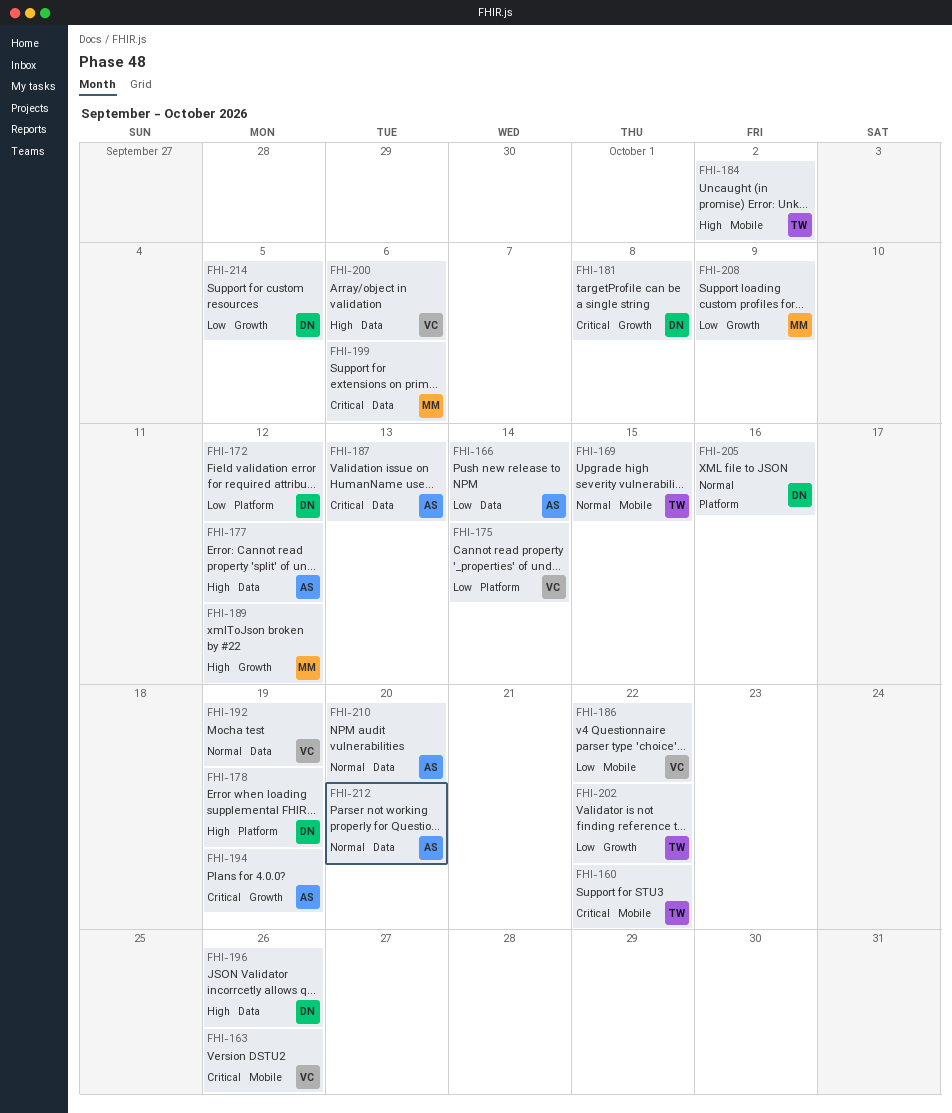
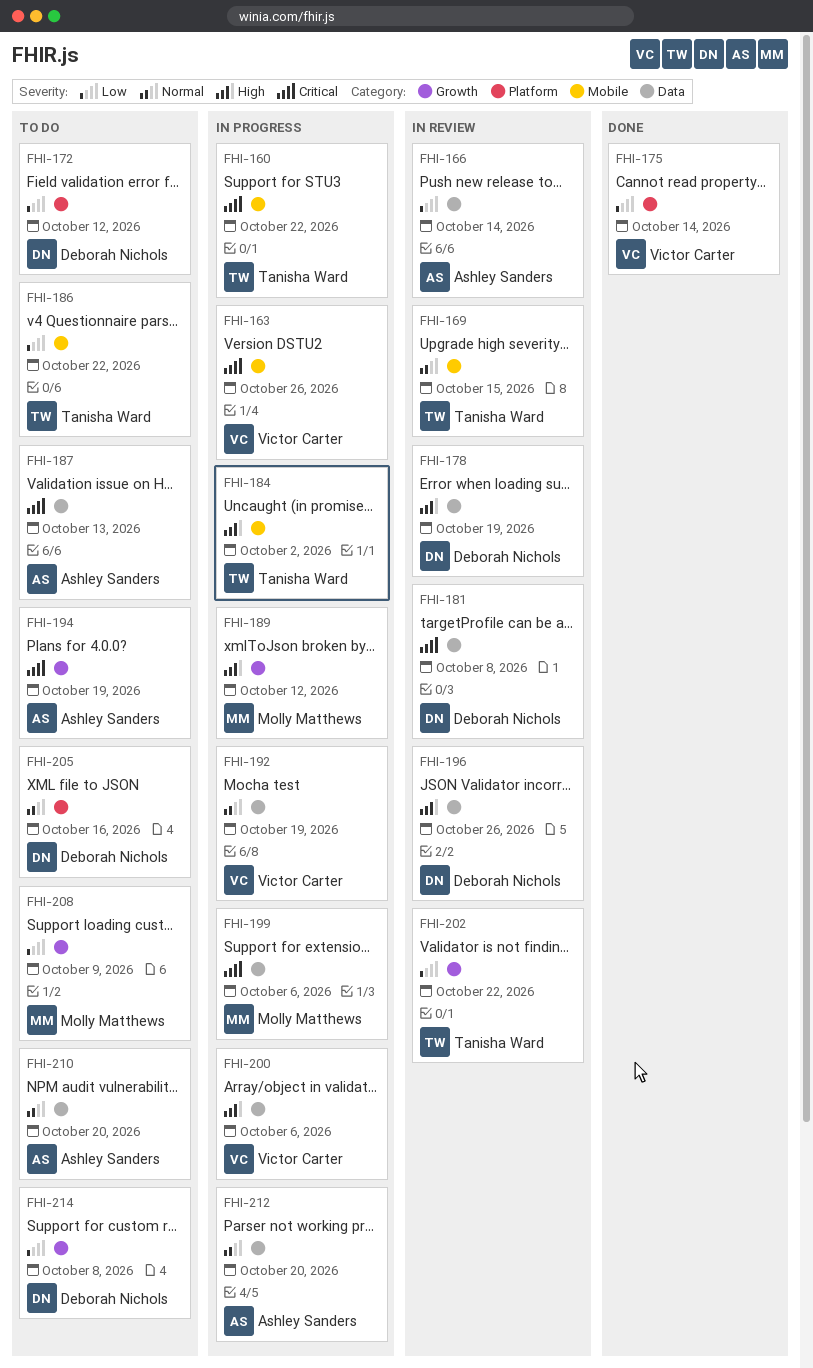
FHI-177: present -> none
FHI-178, label: Platform -> Data
FHI-181, label: Growth -> Data
FHI-186, owner: Victor Carter -> Tanisha Ward
FHI-214, due: Oct 5 -> Oct 8

